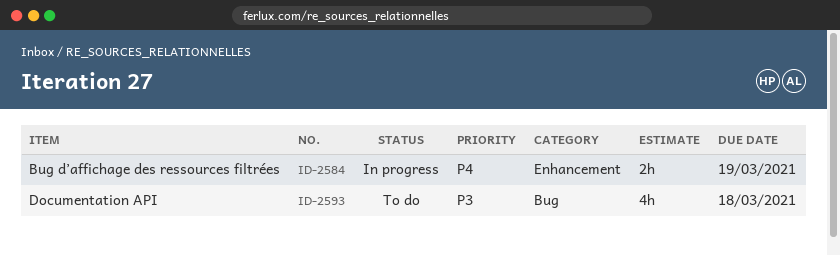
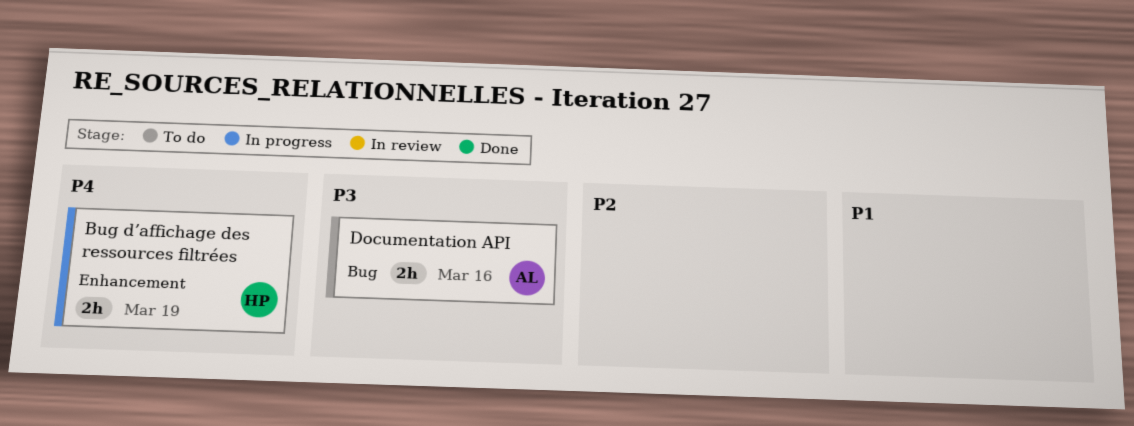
Documentation API, estimate: 4h -> 2h
Documentation API, due: Mar 18 -> Mar 16

